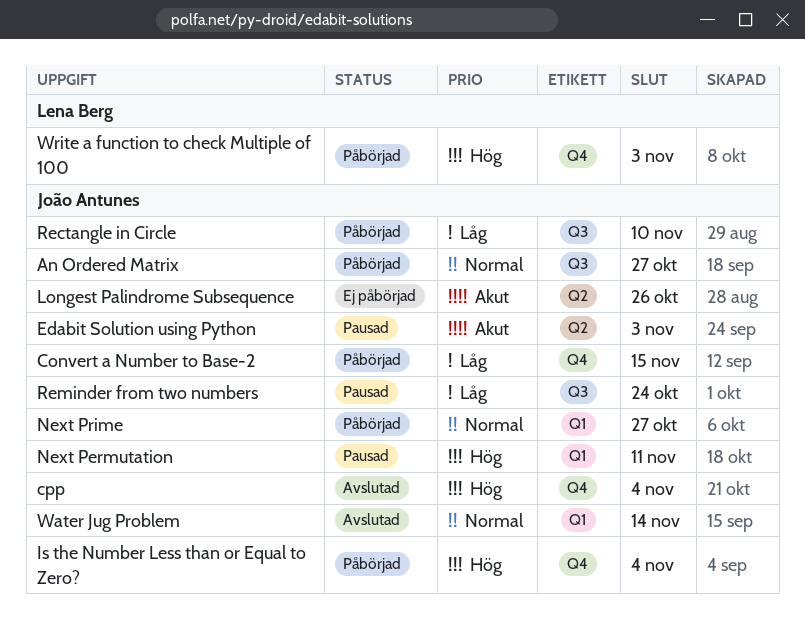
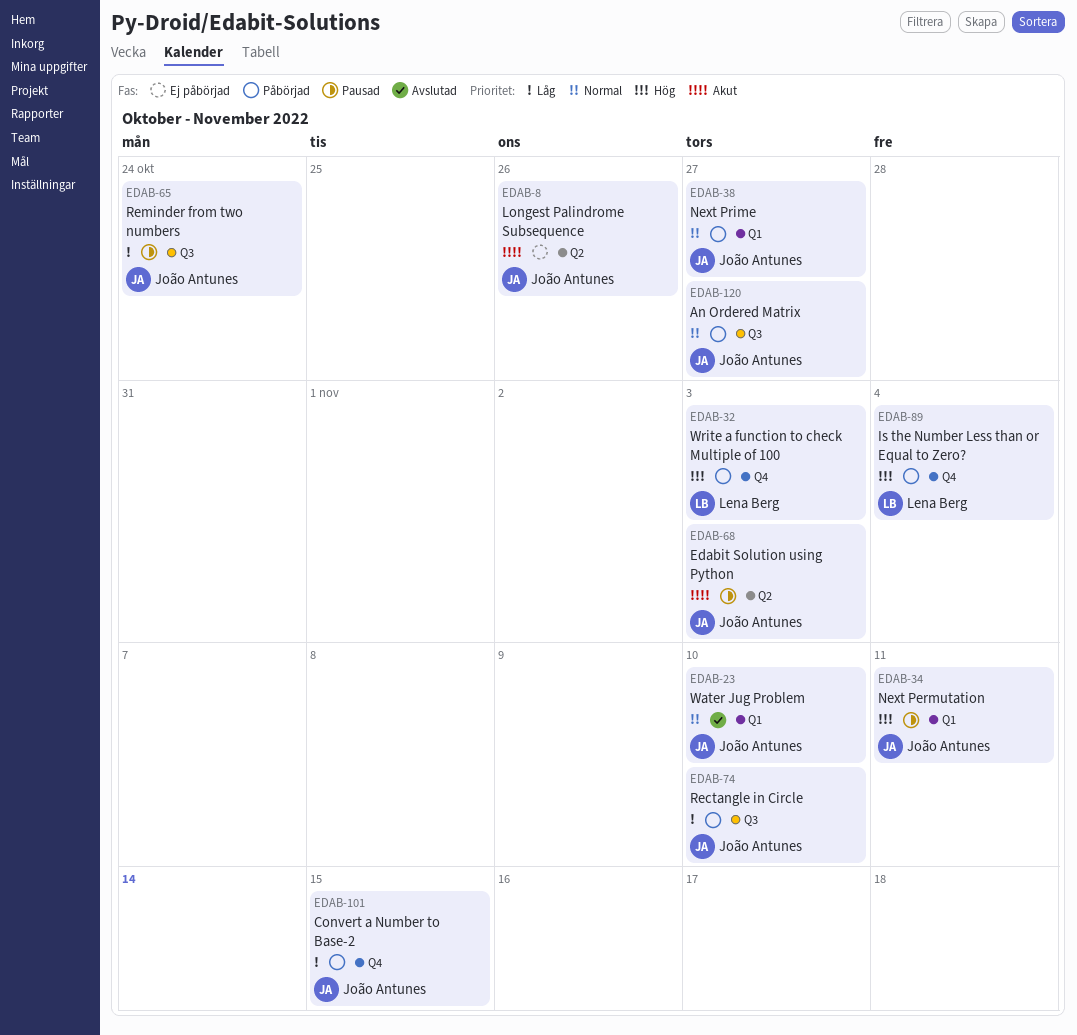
cpp: present -> none
Is the Number Less than or Equal to Zero?, owner: João Antunes -> Lena Berg
Water Jug Problem, due: Nov 14 -> Nov 10

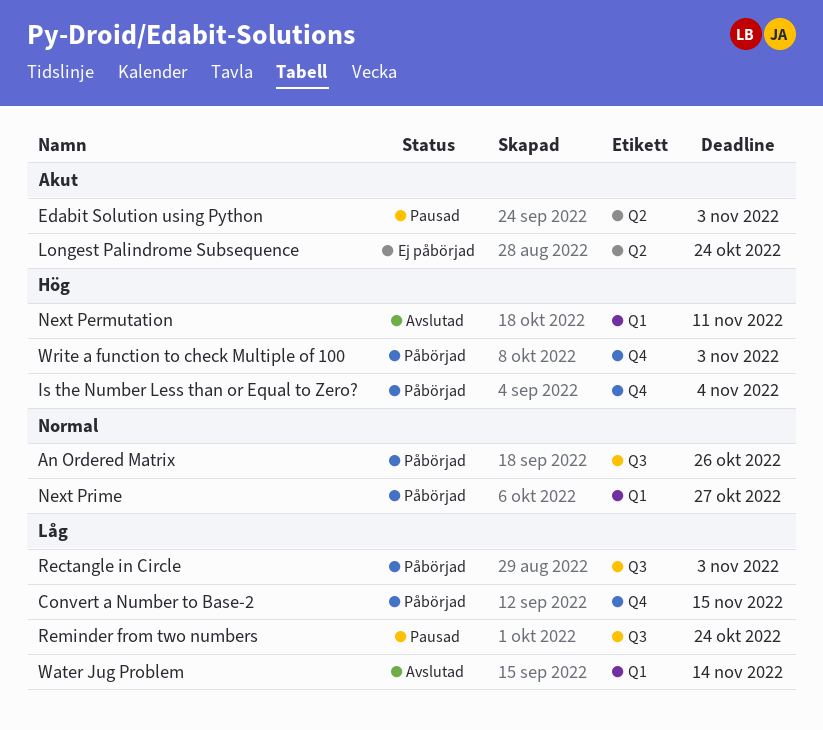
An Ordered Matrix, due: Oct 27 -> Oct 26
Longest Palindrome Subsequence, due: Oct 26 -> Oct 24
Next Permutation, status: Pausad -> Avslutad
Rectangle in Circle, due: Nov 10 -> Nov 3
Water Jug Problem, priority: Normal -> Låg
Water Jug Problem, due: Nov 10 -> Nov 14

